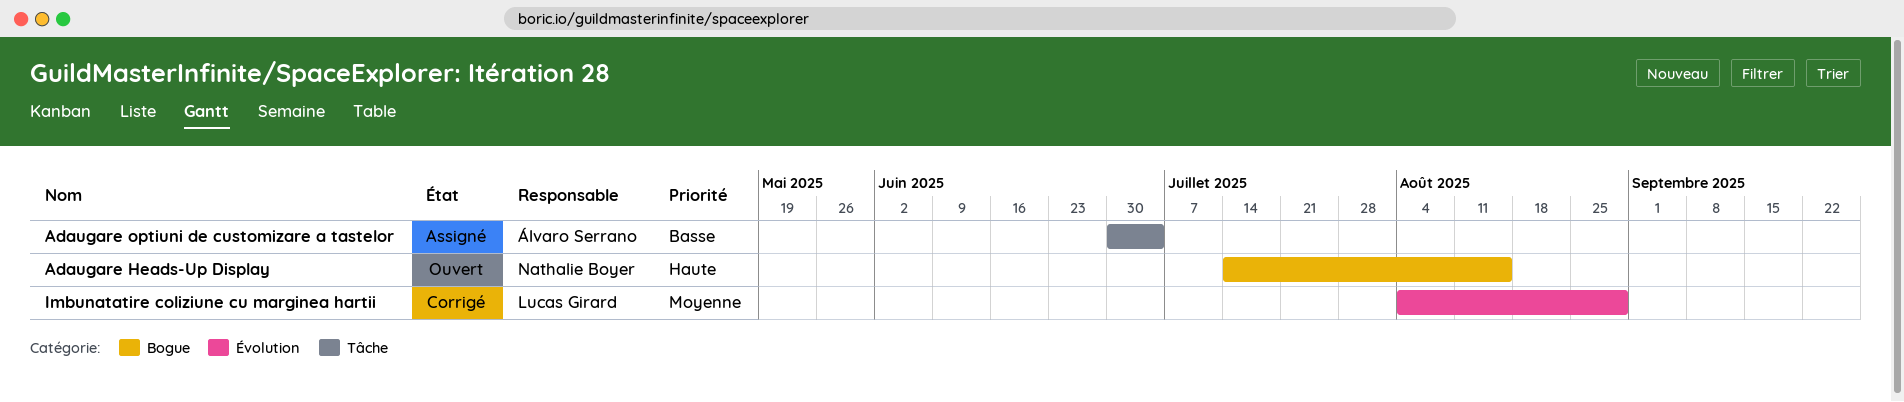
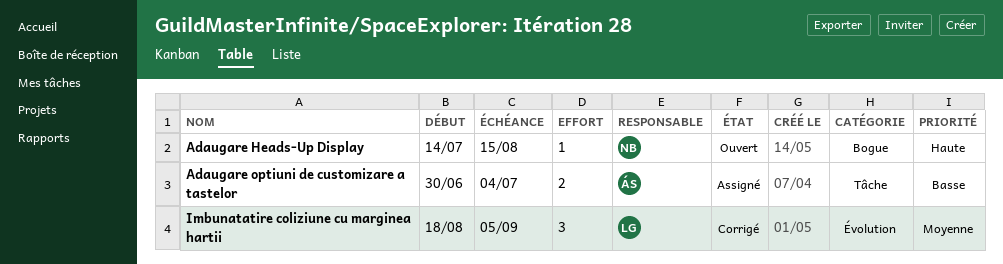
Imbunatatire coliziune cu marginea hartii, start: Aug 4 -> Aug 18
Imbunatatire coliziune cu marginea hartii, due: Aug 29 -> Sep 5

